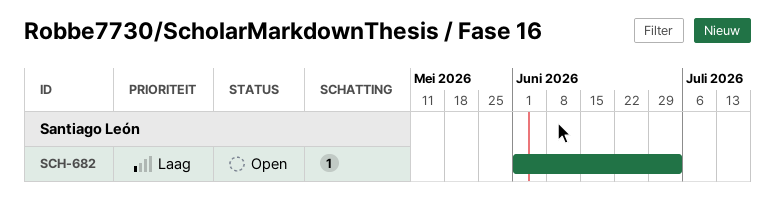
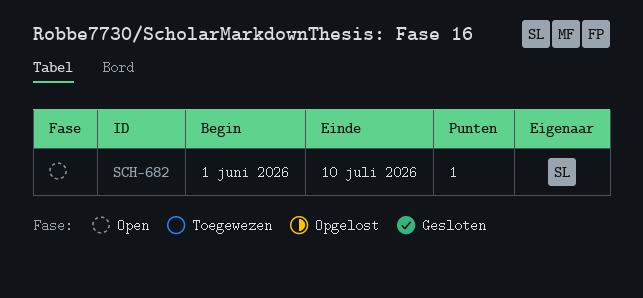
SCH-682, due: Jul 3 -> Jul 10

